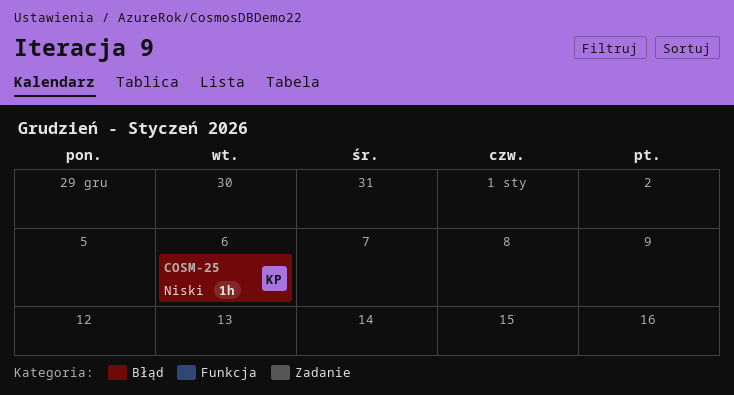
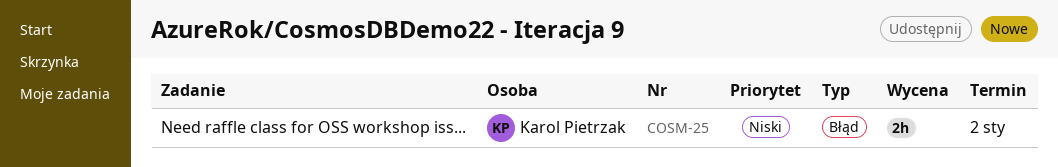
COSM-25, estimate: 1h -> 2h
COSM-25, due: Jan 6 -> Jan 2

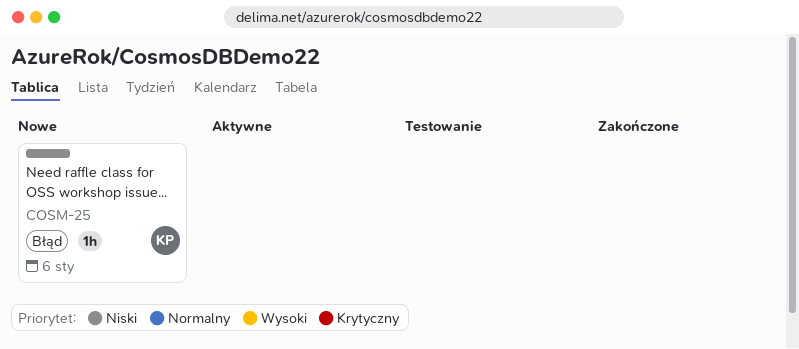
COSM-25, estimate: 2h -> 1h
COSM-25, due: Jan 2 -> Jan 6

